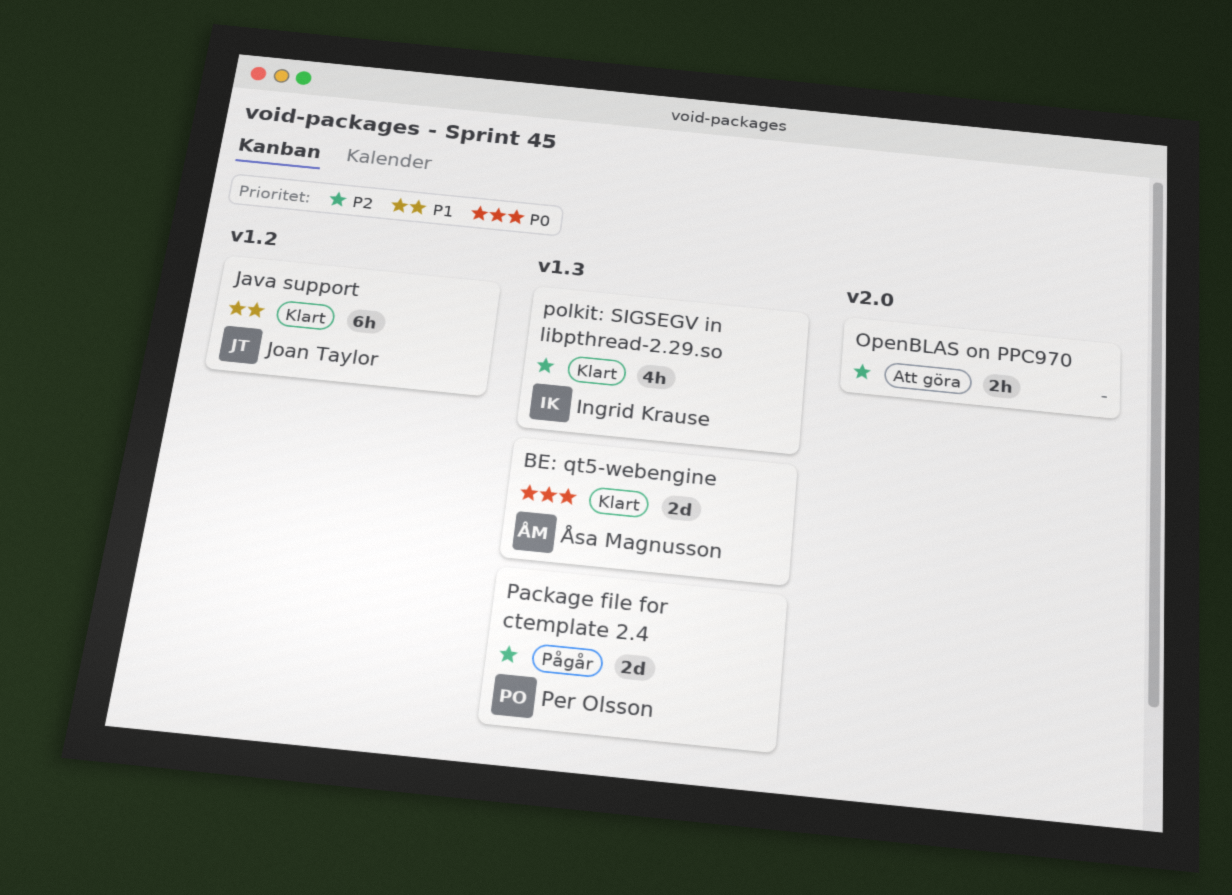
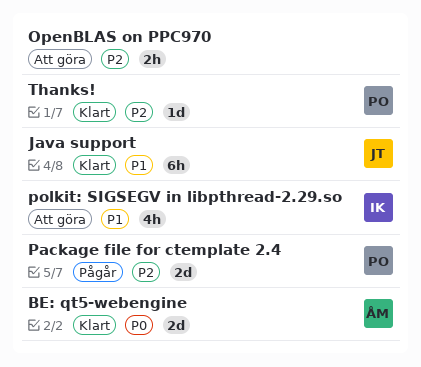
polkit: SIGSEGV in libpthread-2.29.so, status: Klart -> Att göra
polkit: SIGSEGV in libpthread-2.29.so, priority: P2 -> P1
Thanks!: none -> present

